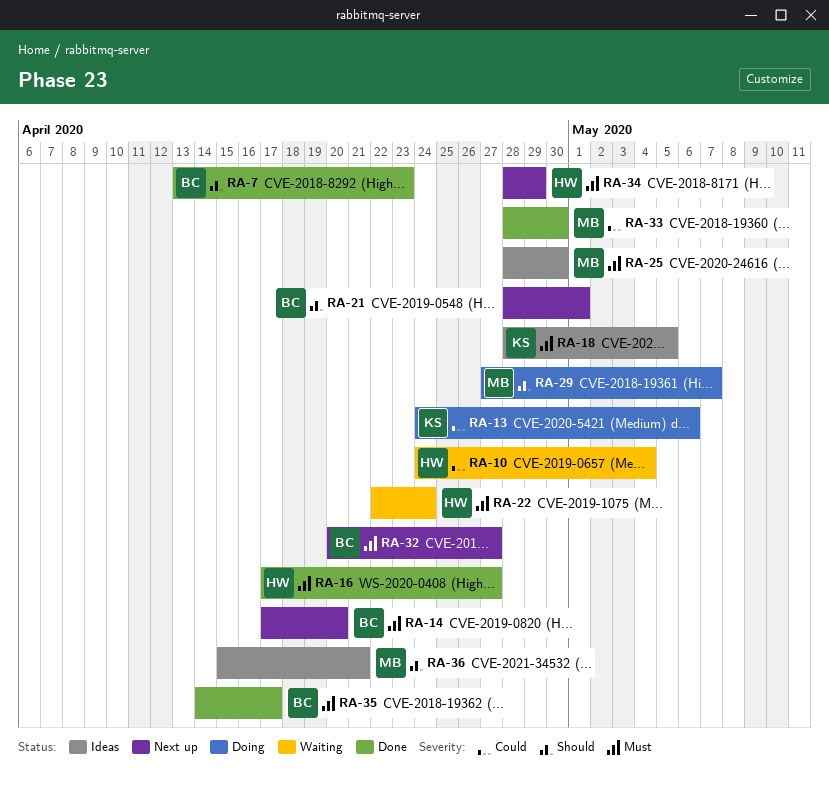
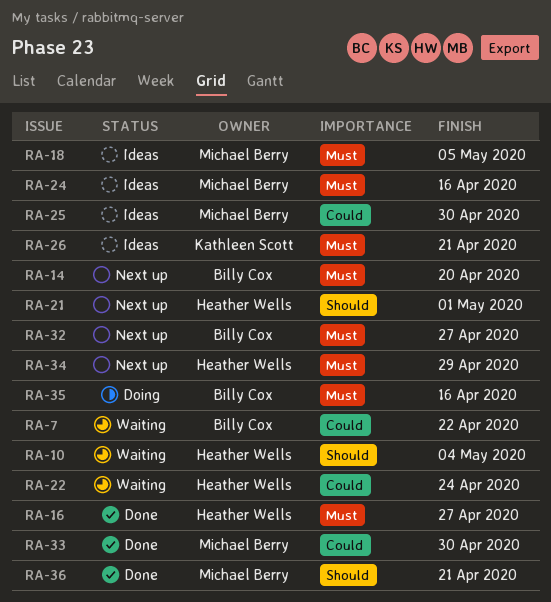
RA-7, status: Done -> Waiting
RA-7, priority: Should -> Could
RA-7, due: Apr 23 -> Apr 22
RA-10, priority: Could -> Should
RA-13: present -> none
RA-18, owner: Kathleen Scott -> Michael Berry
RA-21, owner: Billy Cox -> Heather Wells
RA-22, priority: Must -> Could
RA-24: none -> present
RA-25, priority: Must -> Could
RA-26: none -> present
RA-29: present -> none
RA-35, status: Done -> Doing
RA-35, due: Apr 17 -> Apr 16
RA-36, status: Ideas -> Done

